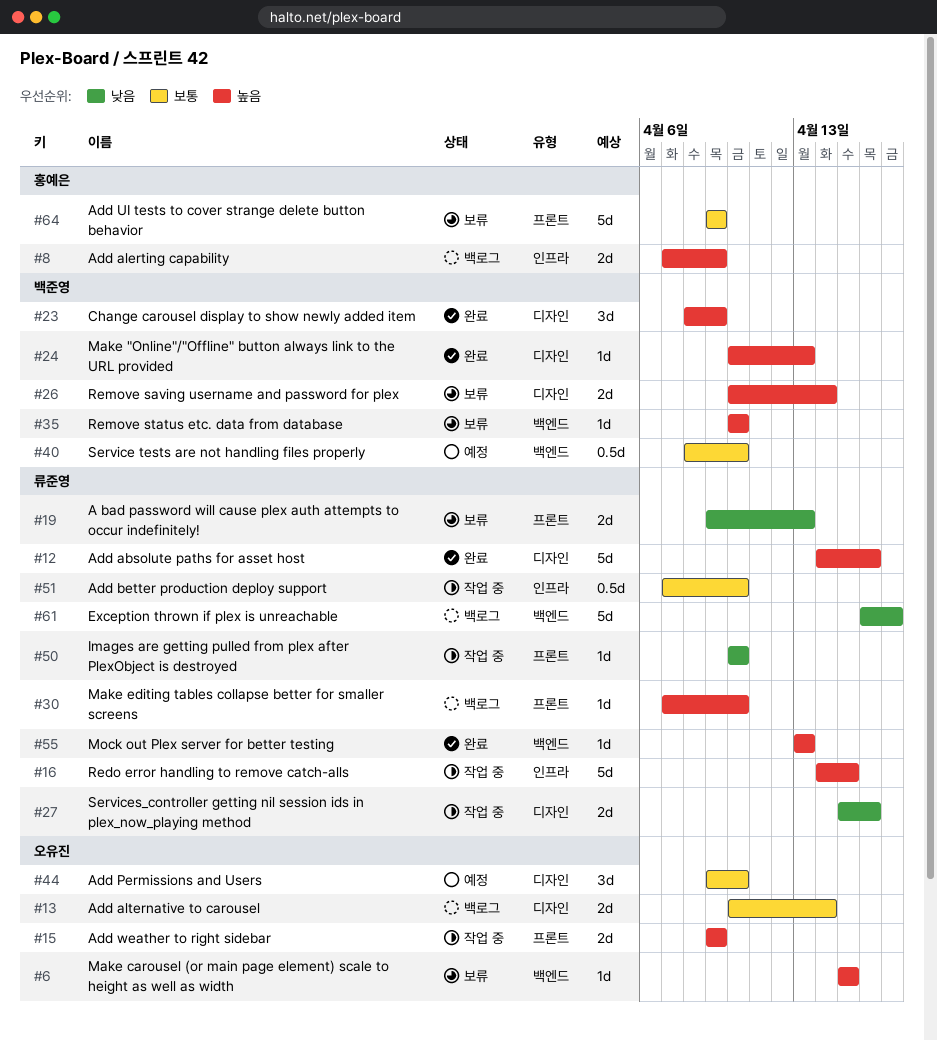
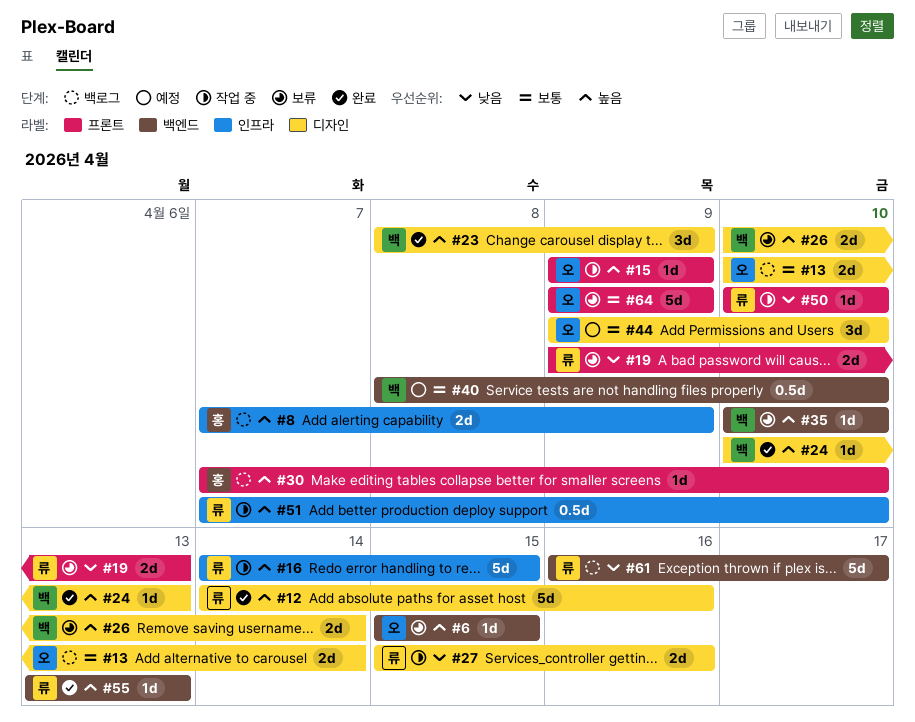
#15, estimate: 2d -> 1d
#30, owner: 류준영 -> 홍예은
#51, priority: 보통 -> 높음
#64, owner: 홍예은 -> 오유진

